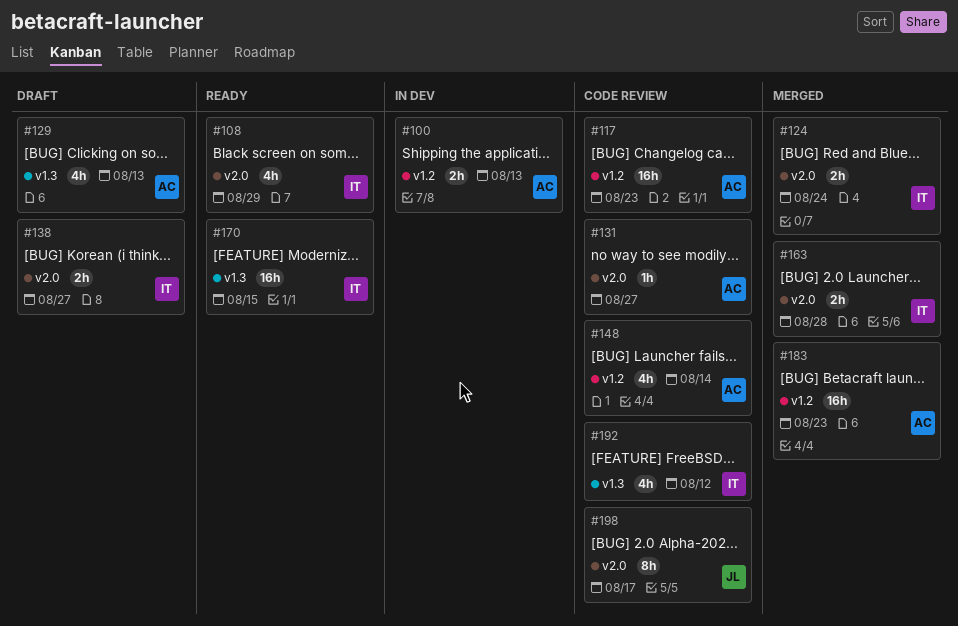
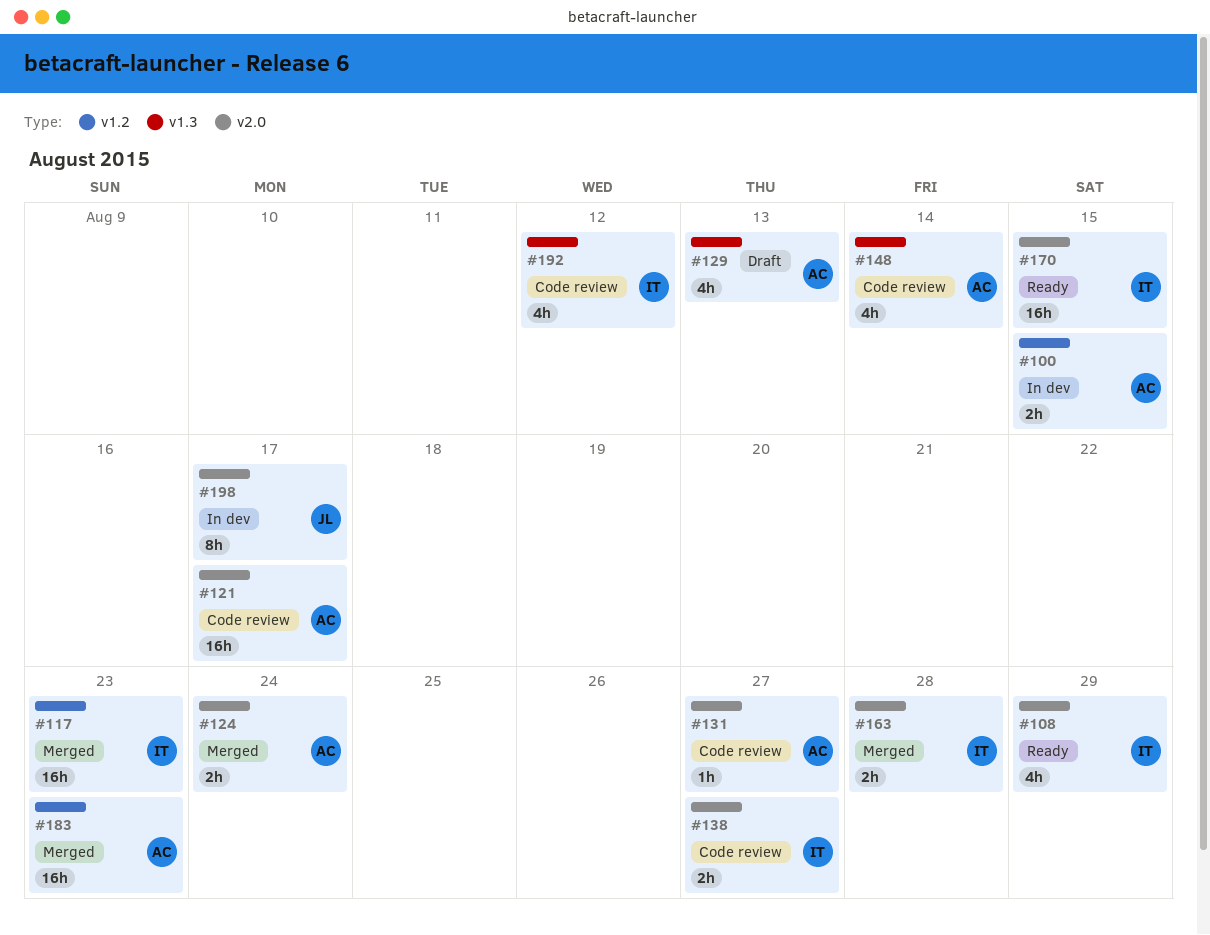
#100, due: Aug 13 -> Aug 15
#117, status: Code review -> Merged
#117, owner: AC -> IT
#121: none -> present
#124, owner: IT -> AC
#138, status: Draft -> Code review
#148, label: v1.2 -> v1.3
#170, label: v1.3 -> v2.0
#198, status: Code review -> In dev

